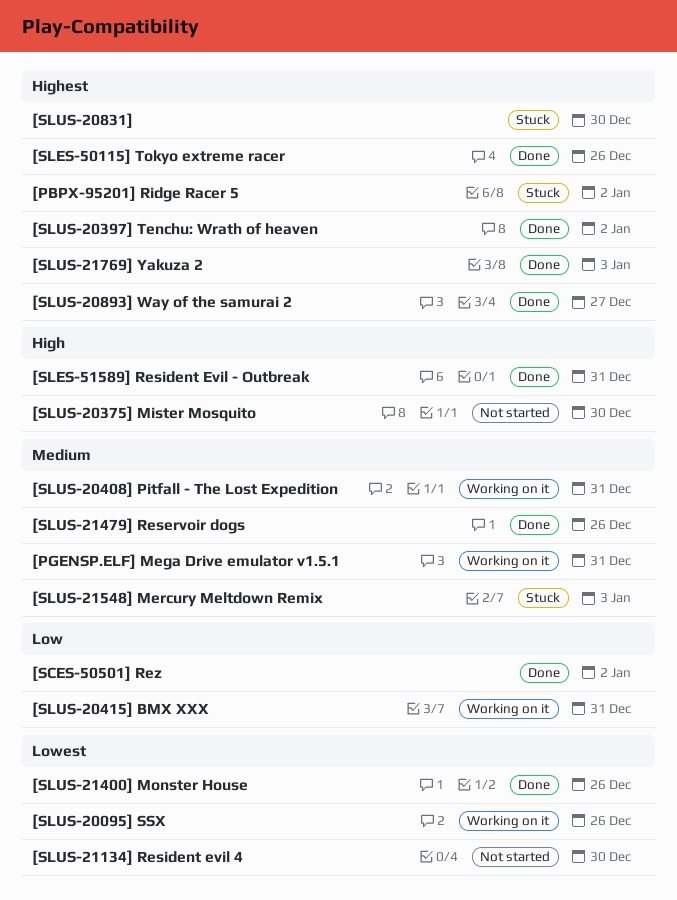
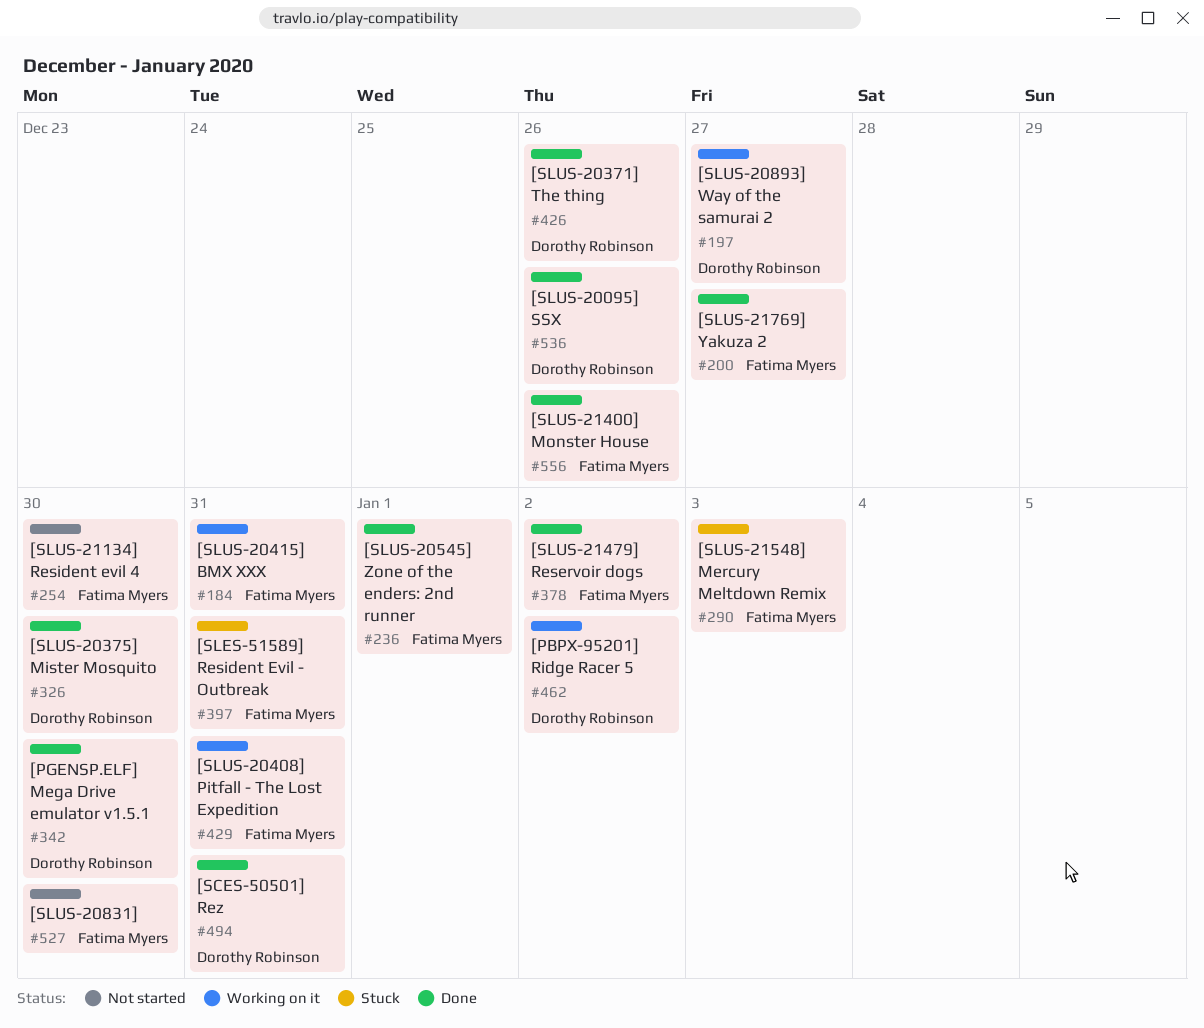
[PBPX-95201] Ridge Racer 5, status: Stuck -> Working on it
[PGENSP.ELF] Mega Drive emulator v1.5.1, status: Working on it -> Done
[PGENSP.ELF] Mega Drive emulator v1.5.1, due: Dec 31 -> Dec 30
[SCES-50501] Rez, due: Jan 2 -> Dec 31
[SLES-50115] Tokyo extreme racer: present -> none
[SLES-51589] Resident Evil - Outbreak, status: Done -> Stuck
[SLUS-20095] SSX, status: Working on it -> Done
[SLUS-20371] The thing: none -> present
[SLUS-20375] Mister Mosquito, status: Not started -> Done
[SLUS-20397] Tenchu: Wrath of heaven: present -> none
[SLUS-20545] Zone of the enders: 2nd runner: none -> present
[SLUS-20831], status: Stuck -> Not started
[SLUS-20893] Way of the samurai 2, status: Done -> Working on it
[SLUS-21479] Reservoir dogs, due: Dec 26 -> Jan 2
[SLUS-21769] Yakuza 2, due: Jan 3 -> Dec 27

